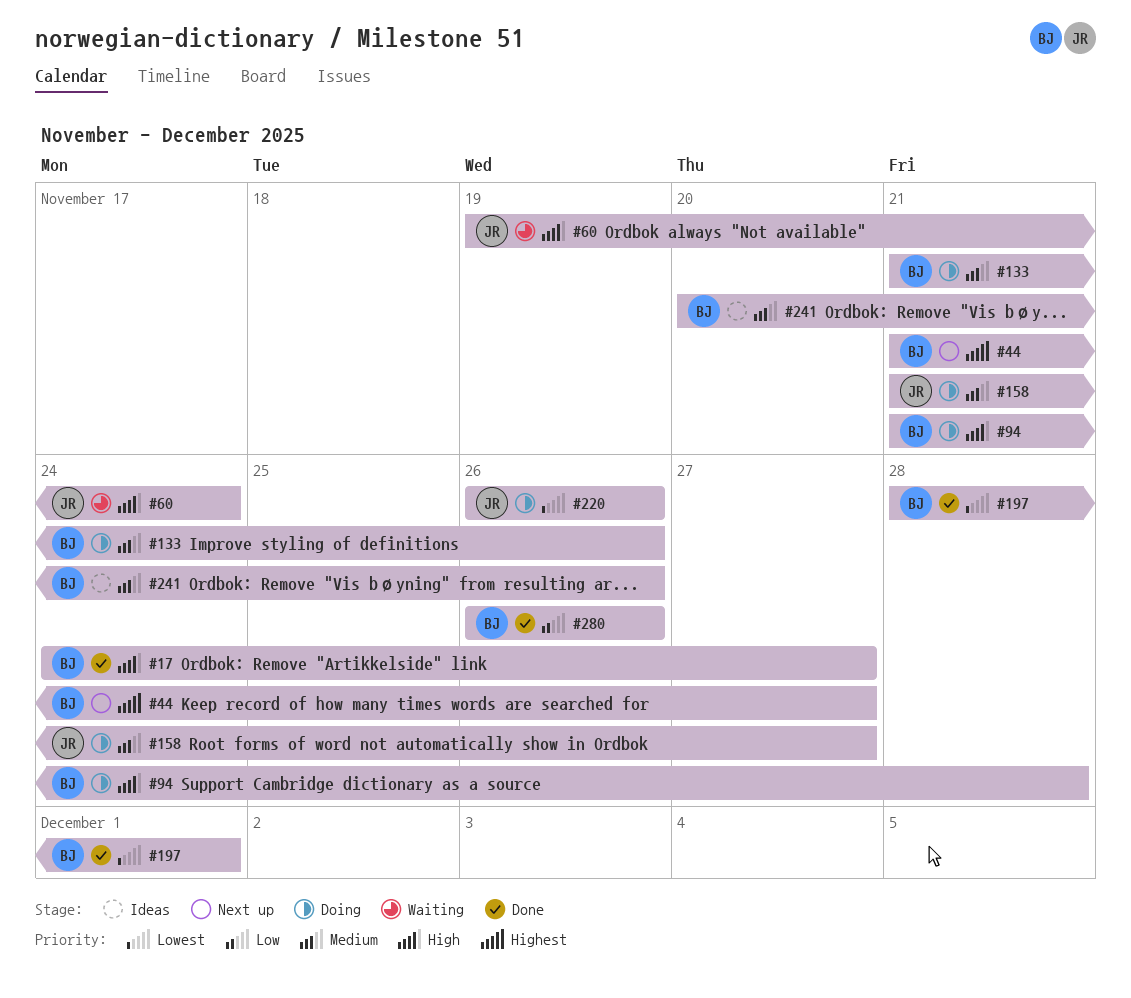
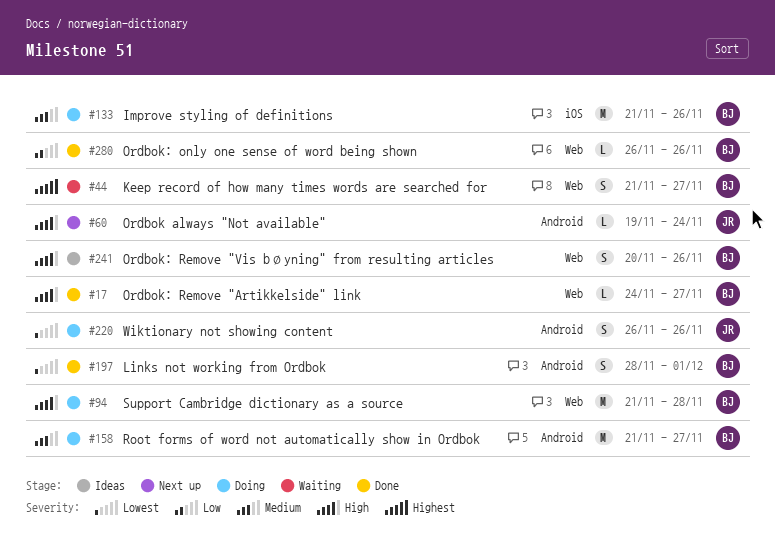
#44, status: Next up -> Waiting
#60, status: Waiting -> Next up
#158, owner: JR -> BJ
#241, priority: Medium -> High

